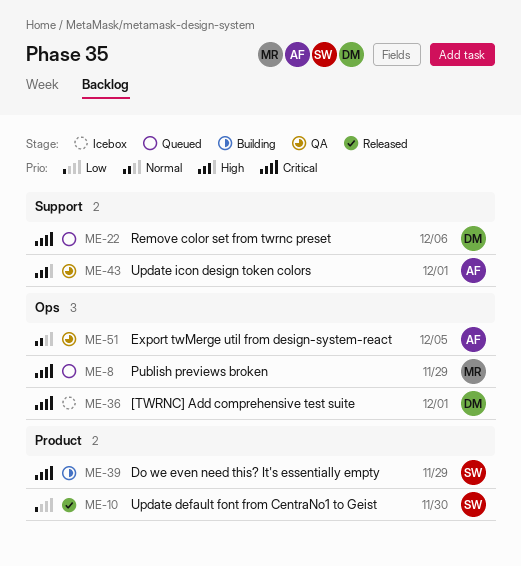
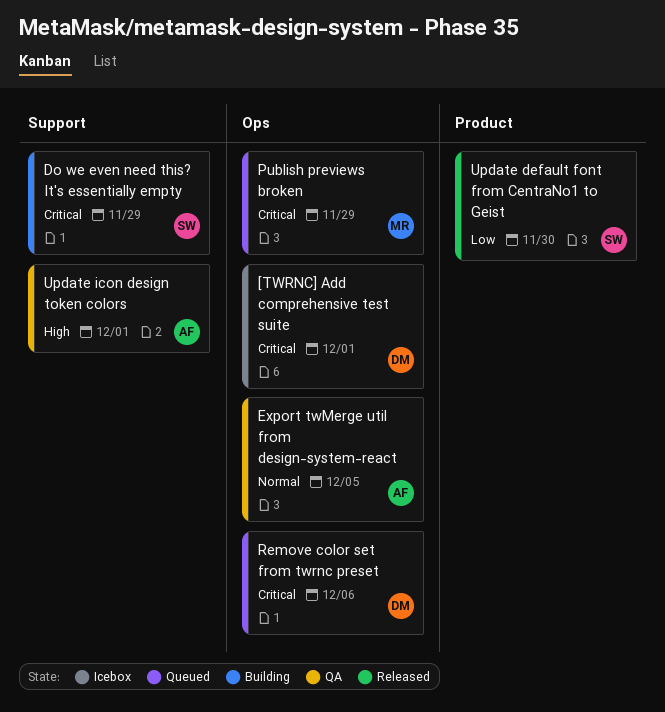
Do we even need this? It's essentially empty, label: Product -> Support
Remove color set from twrnc preset, label: Support -> Ops

